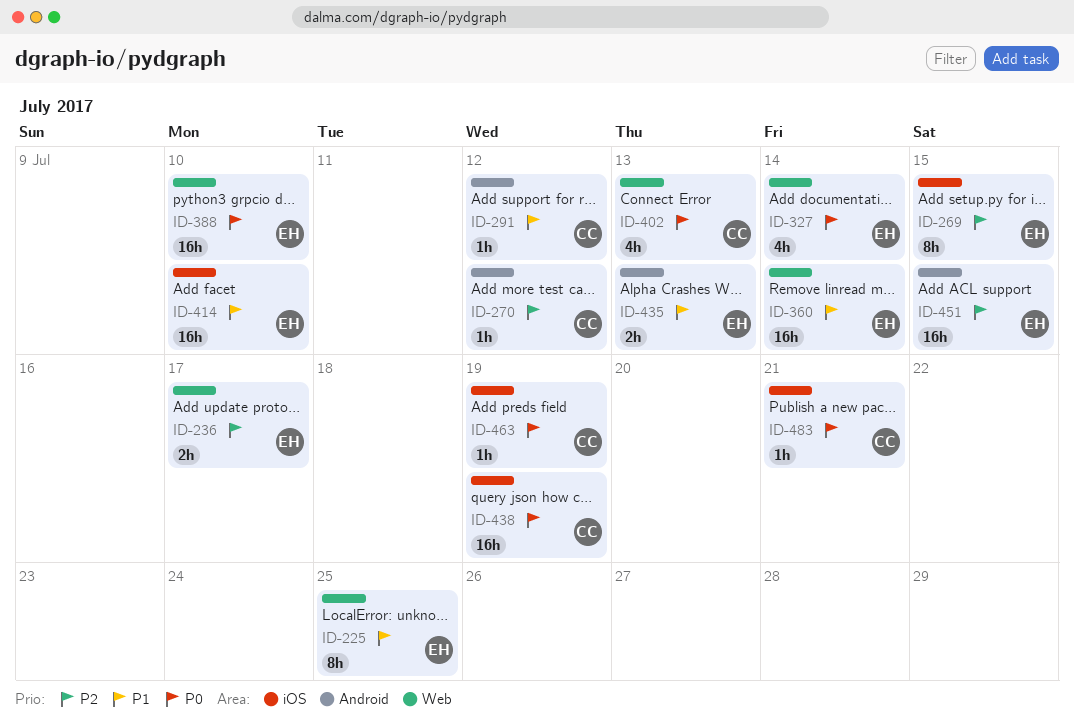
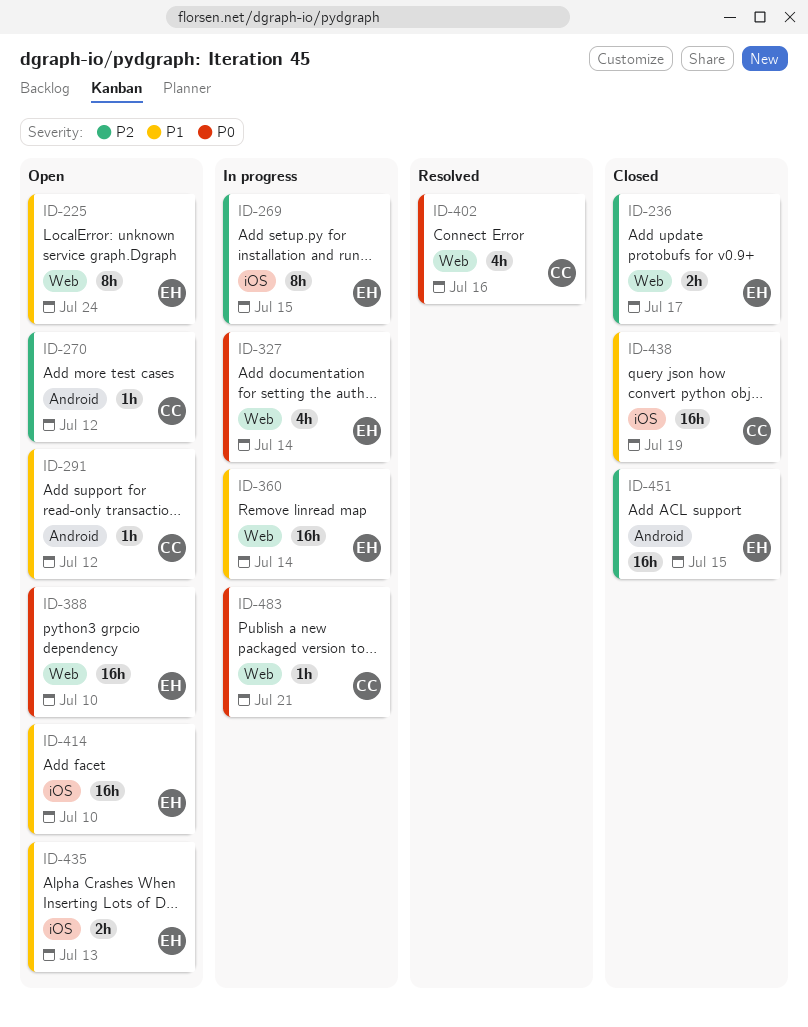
ID-225, due: Jul 25 -> Jul 24
ID-402, due: Jul 13 -> Jul 16
ID-435, label: Android -> iOS
ID-438, priority: P0 -> P1
ID-463: present -> none
ID-483, label: iOS -> Web

